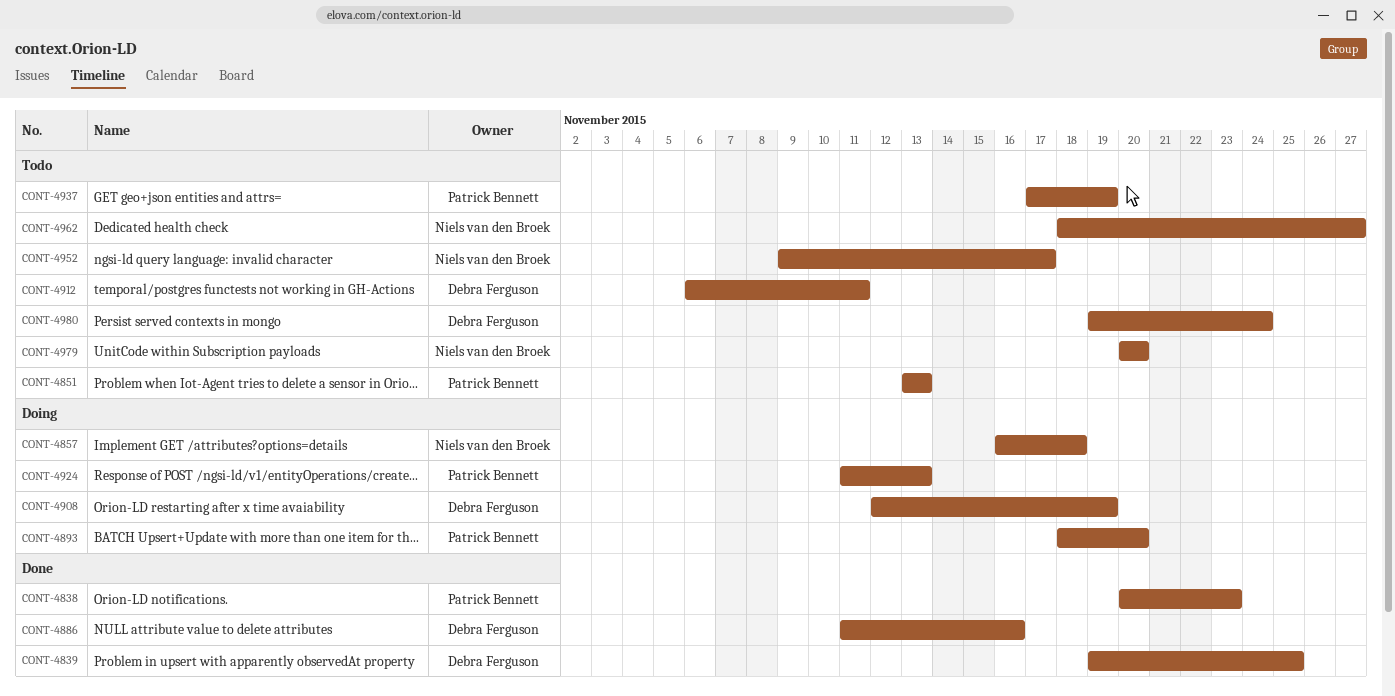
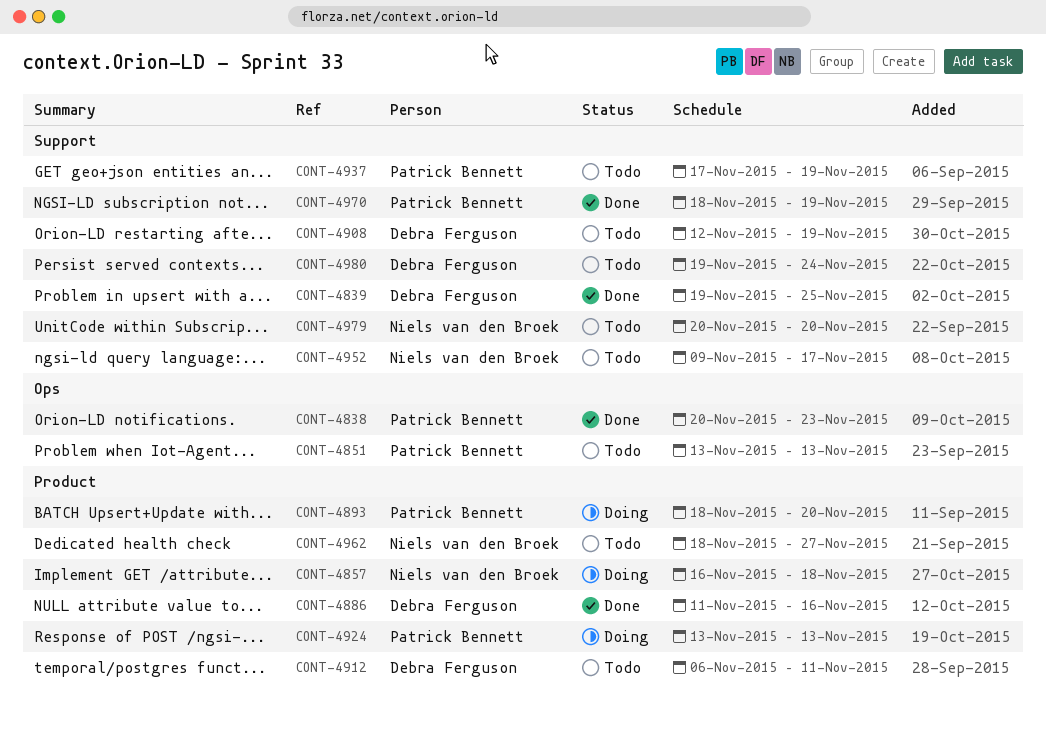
CONT-4908, status: Doing -> Todo
CONT-4924, start: Nov 11 -> Nov 13
CONT-4970: none -> present

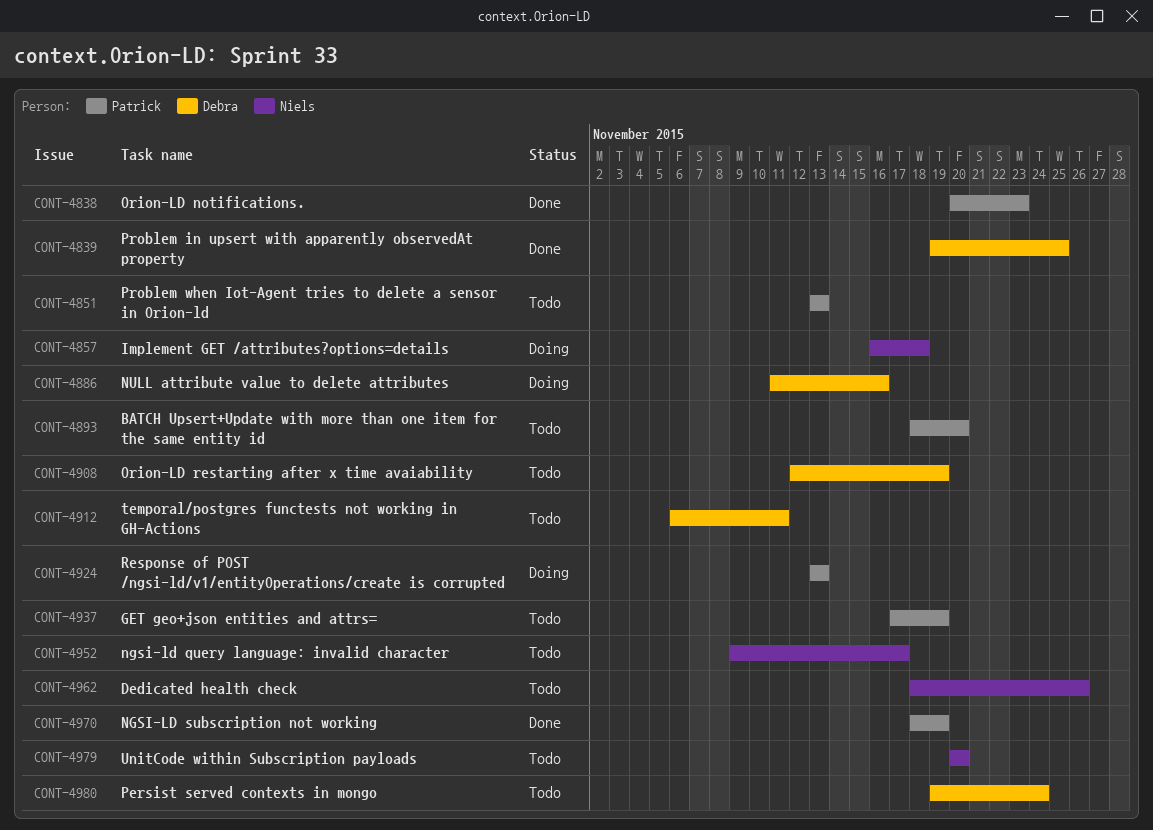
CONT-4886, status: Done -> Doing
CONT-4893, status: Doing -> Todo
CONT-4962, due: Nov 27 -> Nov 26

